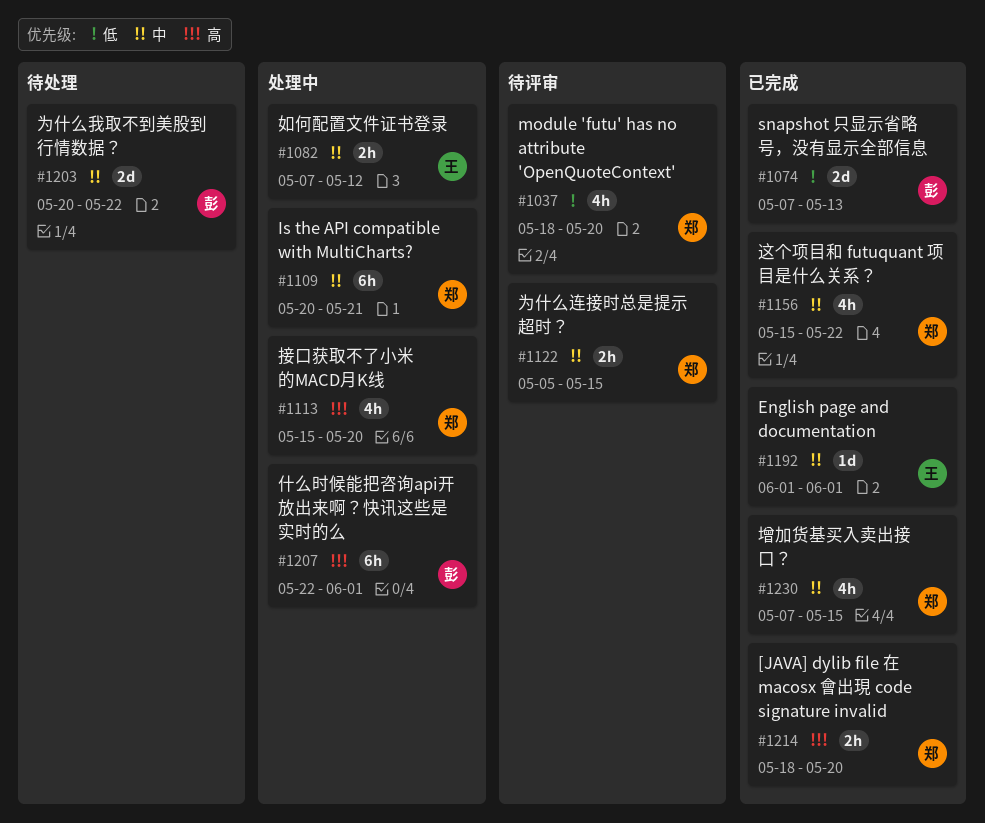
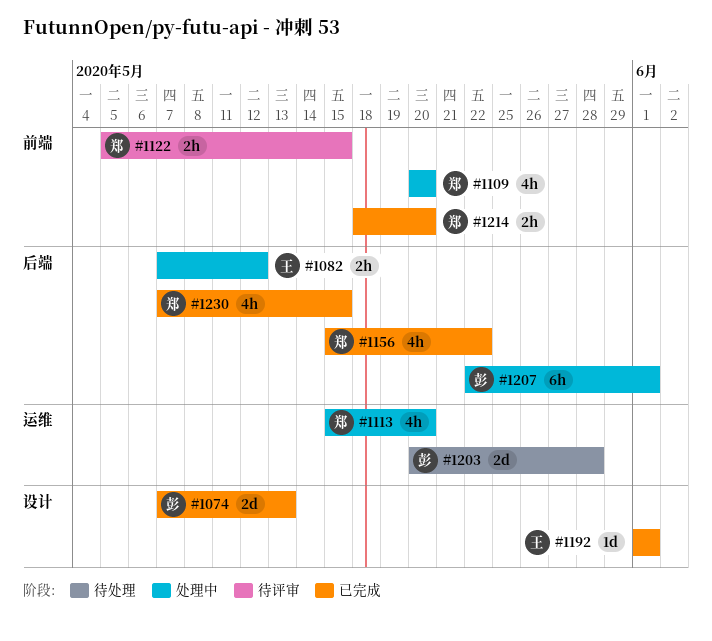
#1037: present -> none
#1109, estimate: 6h -> 4h
#1109, due: May 21 -> May 20
#1203, due: May 22 -> May 28

